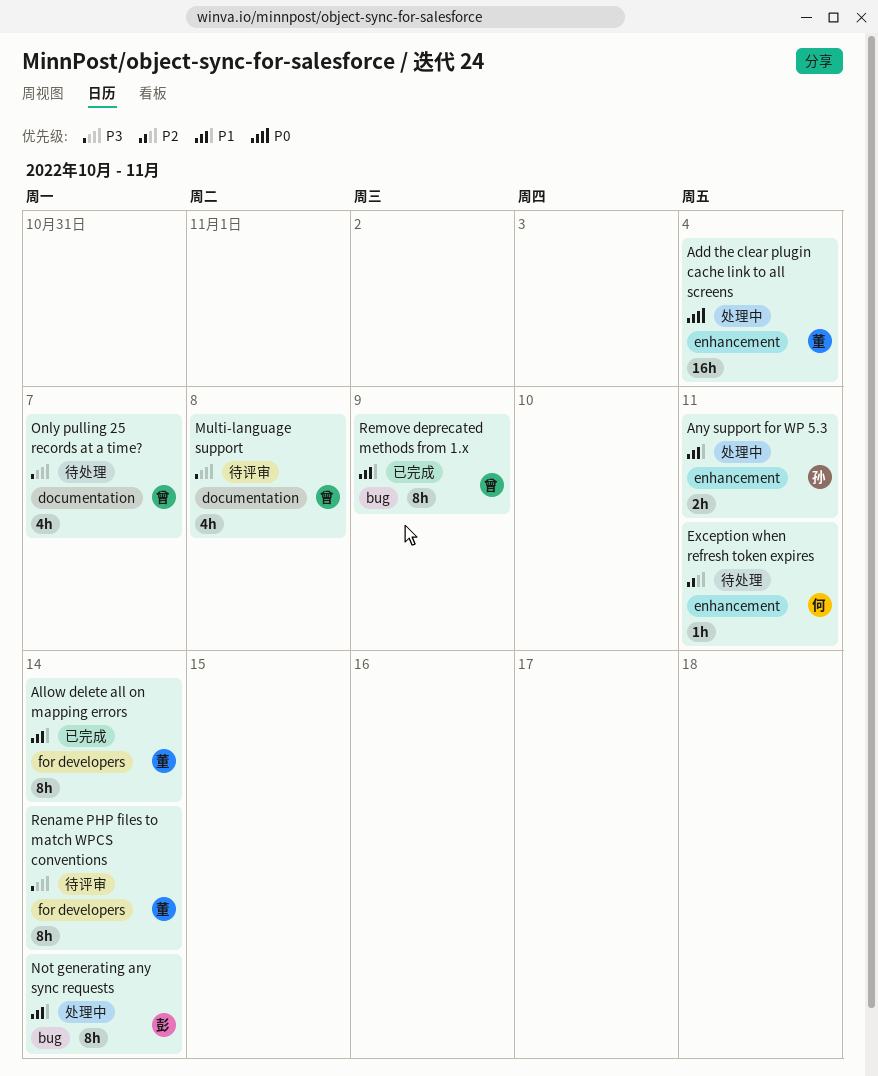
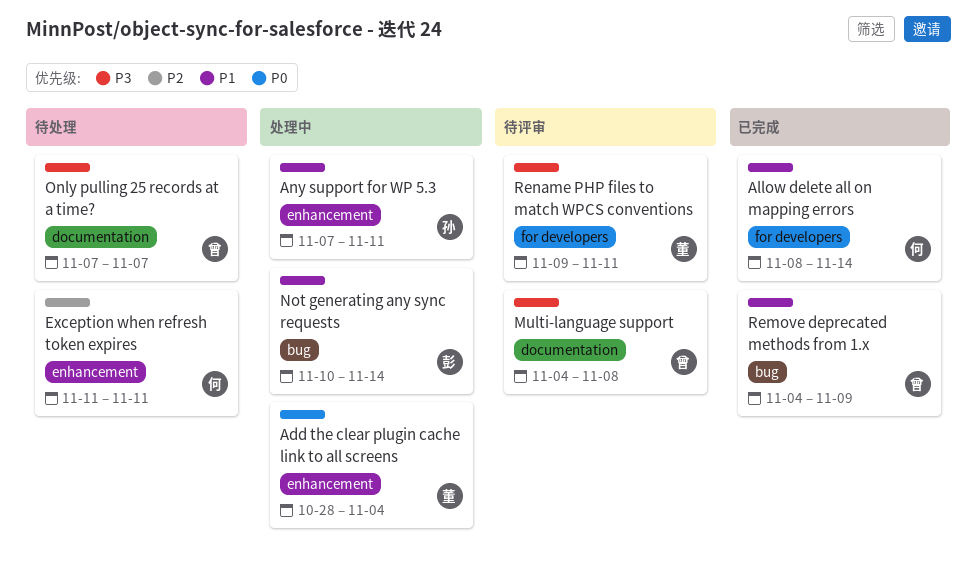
Allow delete all on mapping errors, owner: 董 -> 何
Rename PHP files to match WPCS conventions, due: Nov 14 -> Nov 11

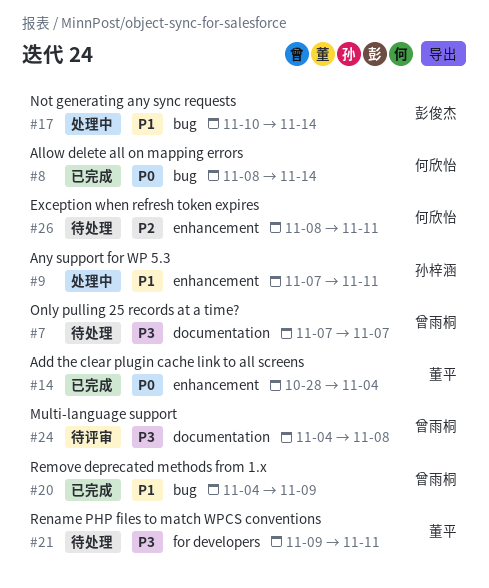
Add the clear plugin cache link to all screens, status: 处理中 -> 已完成
Allow delete all on mapping errors, priority: P1 -> P0
Allow delete all on mapping errors, label: for developers -> bug
Exception when refresh token expires, start: Nov 11 -> Nov 8
Rename PHP files to match WPCS conventions, status: 待评审 -> 待处理

